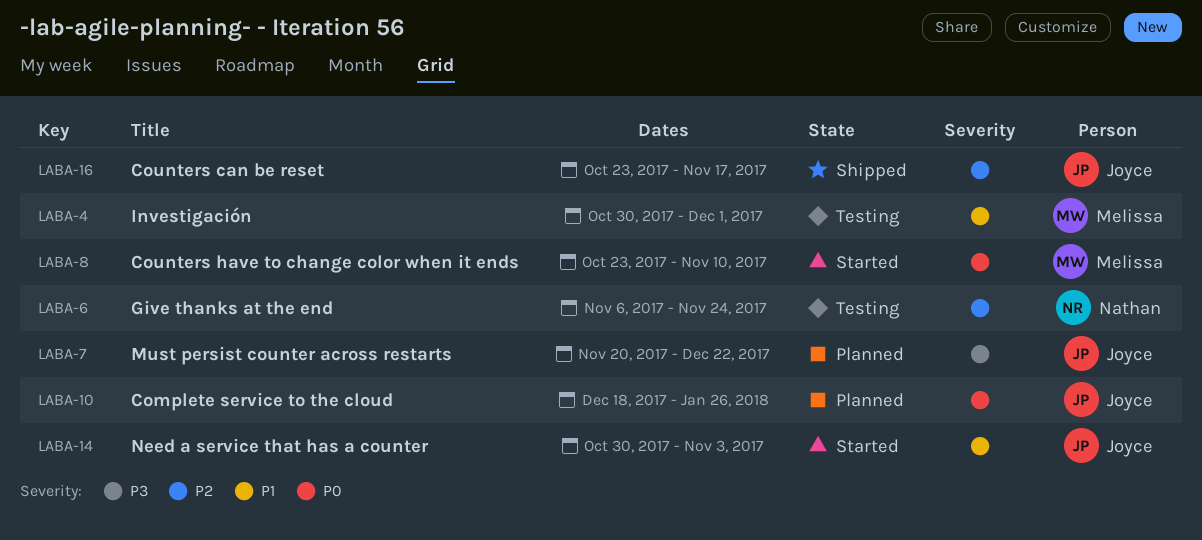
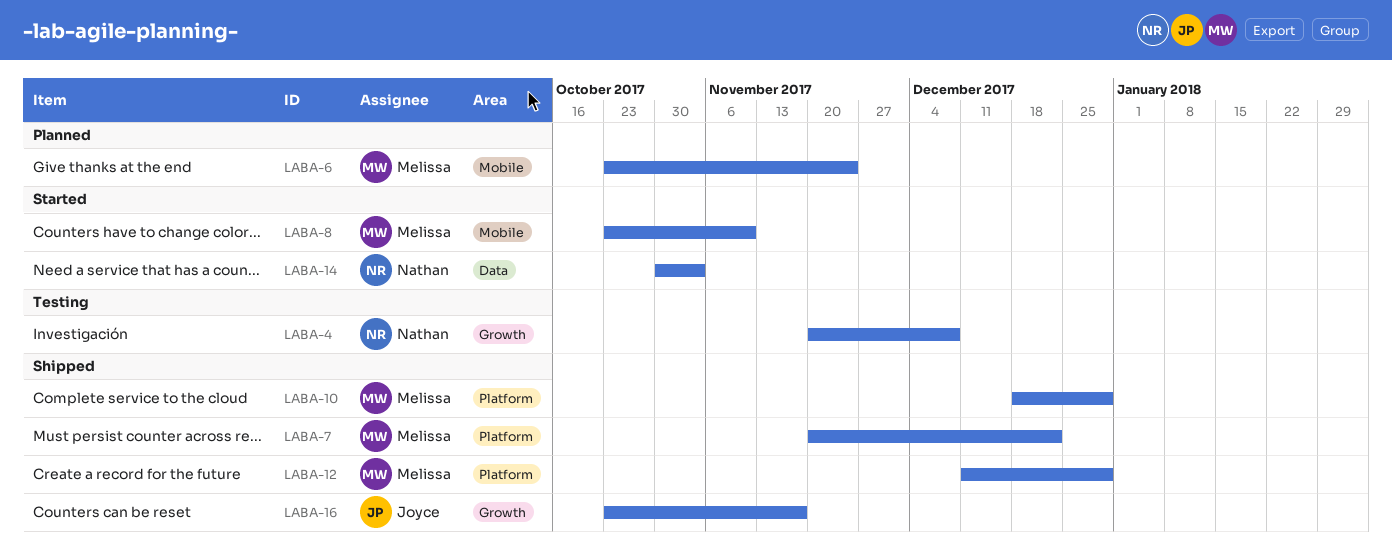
LABA-4, owner: Melissa -> Nathan
LABA-4, start: Oct 30 -> Nov 20
LABA-4, due: Dec 1 -> Dec 8
LABA-6, status: Testing -> Planned
LABA-6, owner: Nathan -> Melissa
LABA-6, start: Nov 6 -> Oct 23
LABA-7, status: Planned -> Shipped
LABA-7, owner: Joyce -> Melissa
LABA-10, status: Planned -> Shipped
LABA-10, owner: Joyce -> Melissa
LABA-10, due: Jan 26 -> Dec 29
LABA-12: none -> present
LABA-14, owner: Joyce -> Nathan

